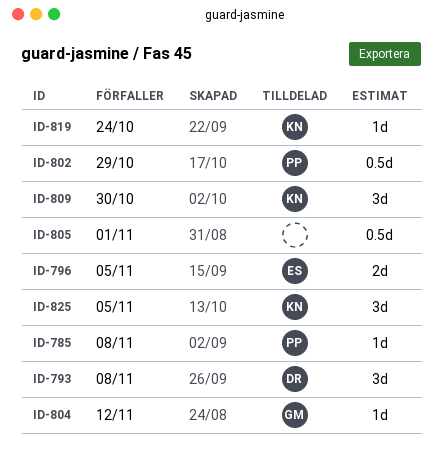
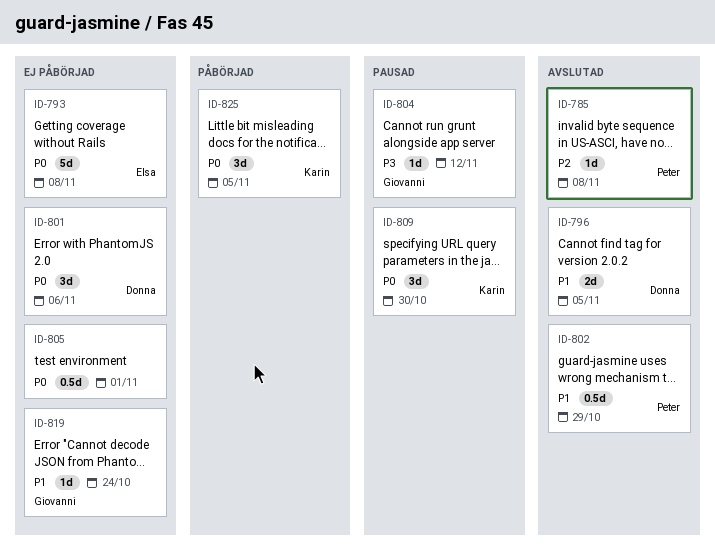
ID-793, owner: Donna -> Elsa
ID-793, estimate: 3d -> 5d
ID-796, owner: Elsa -> Donna
ID-801: none -> present
ID-819, owner: Karin -> Giovanni

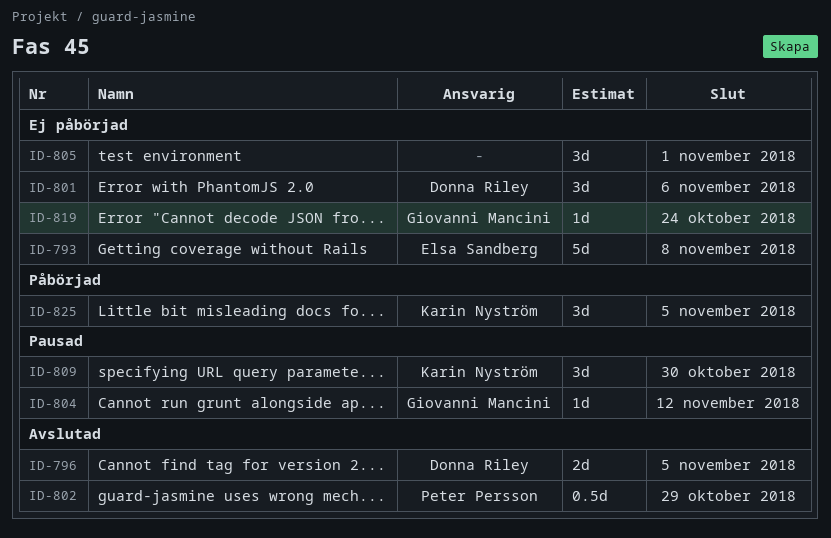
ID-785: present -> none
ID-805, estimate: 0.5d -> 3d

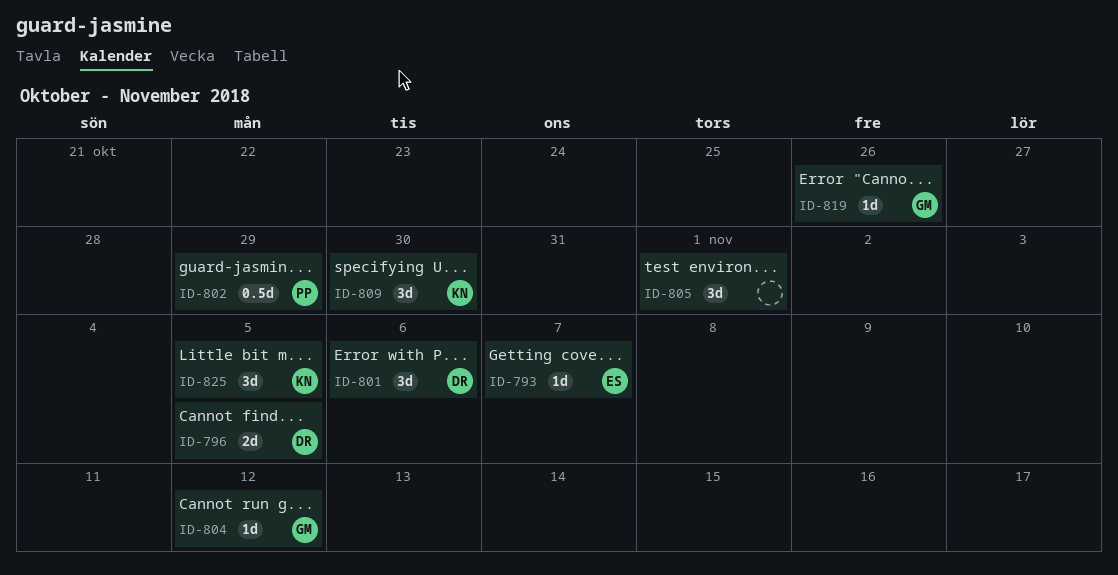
ID-793, estimate: 5d -> 1d
ID-793, due: Nov 8 -> Nov 7
ID-819, due: Oct 24 -> Oct 26

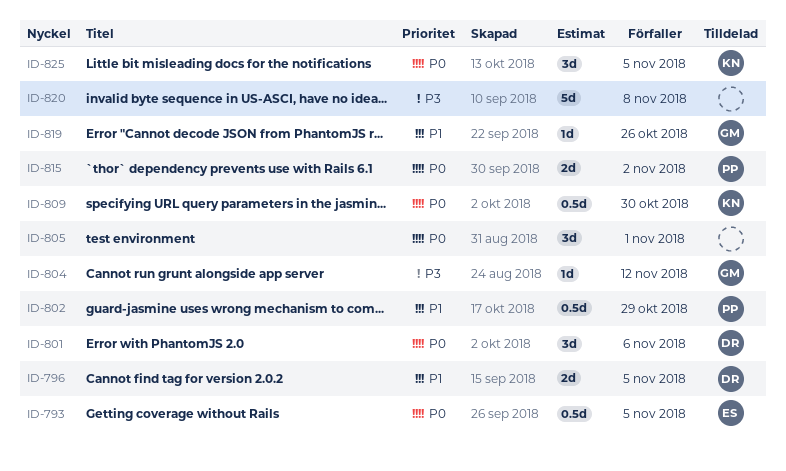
ID-793, estimate: 1d -> 0.5d
ID-793, due: Nov 7 -> Nov 5
ID-809, estimate: 3d -> 0.5d
ID-815: none -> present
ID-820: none -> present

